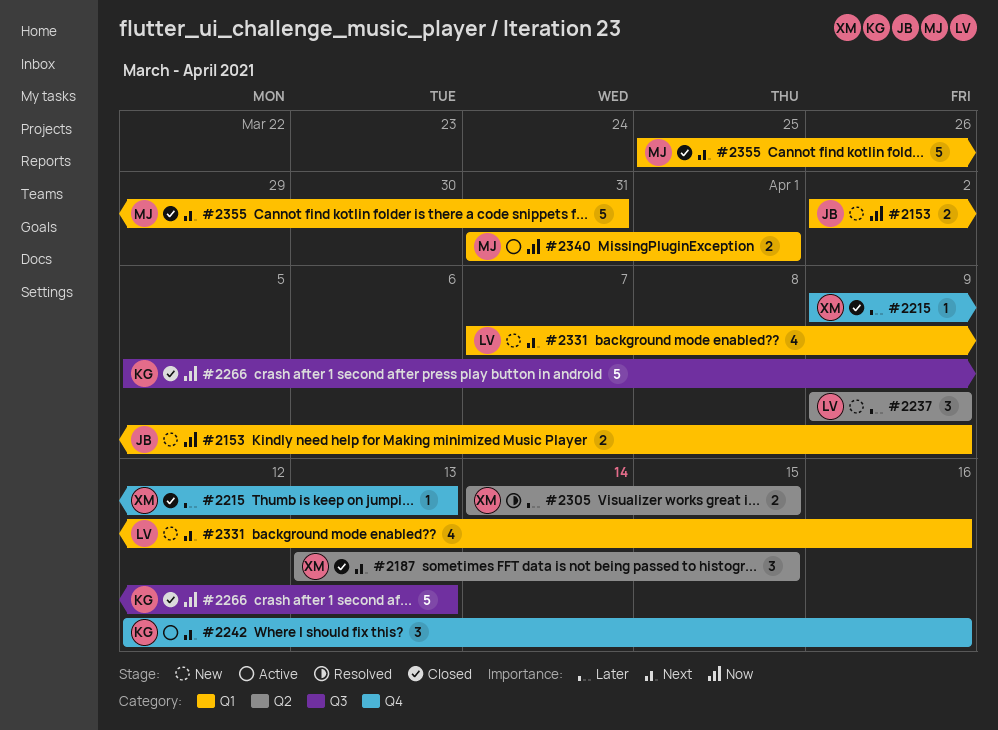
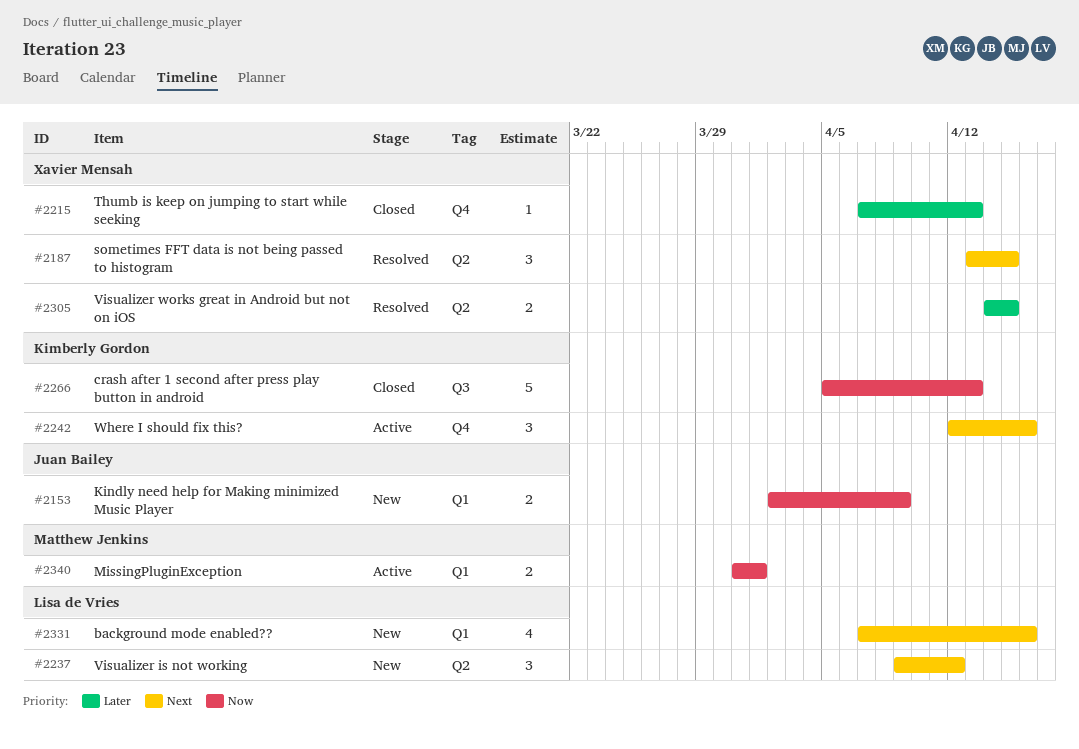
#2187, status: Closed -> Resolved
#2215, start: Apr 9 -> Apr 7
#2237, priority: Later -> Next
#2237, due: Apr 9 -> Apr 12
#2355: present -> none

